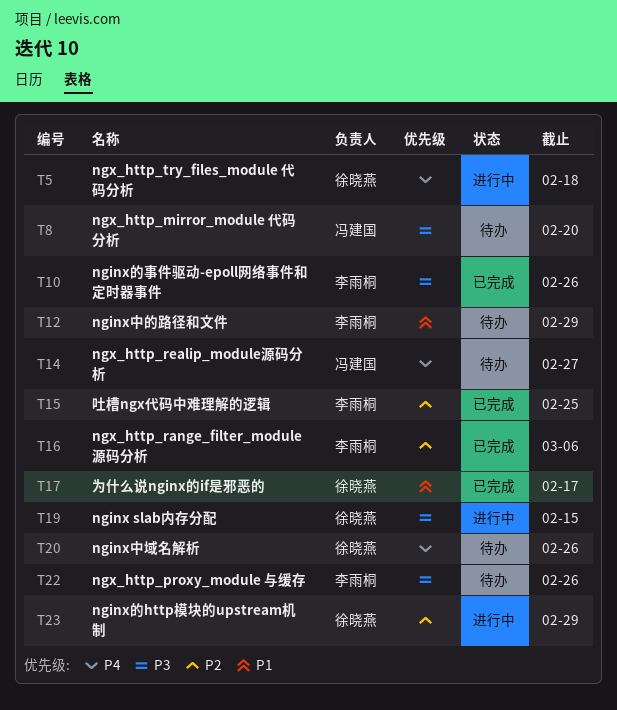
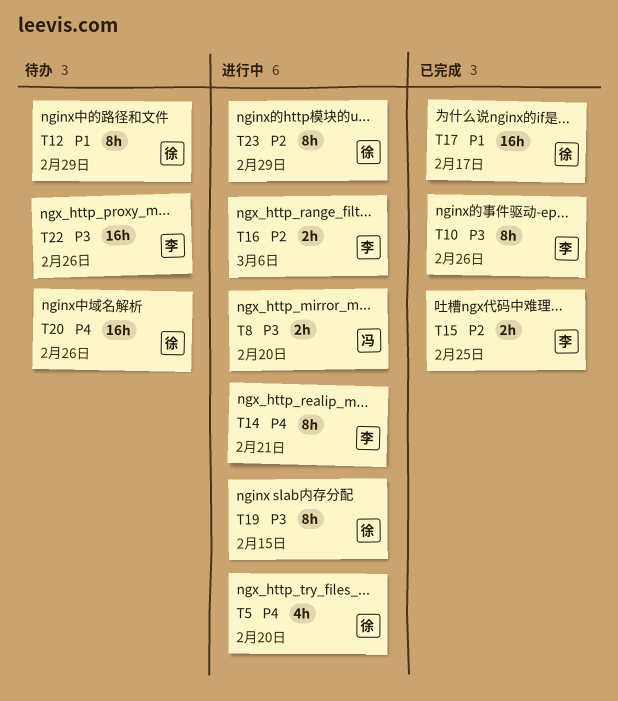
T5, due: Feb 18 -> Feb 20
T8, status: 待办 -> 进行中
T12, owner: 李雨桐 -> 徐晓燕
T14, status: 待办 -> 进行中
T14, owner: 冯建国 -> 李雨桐
T14, due: Feb 27 -> Feb 21
T16, status: 已完成 -> 进行中

